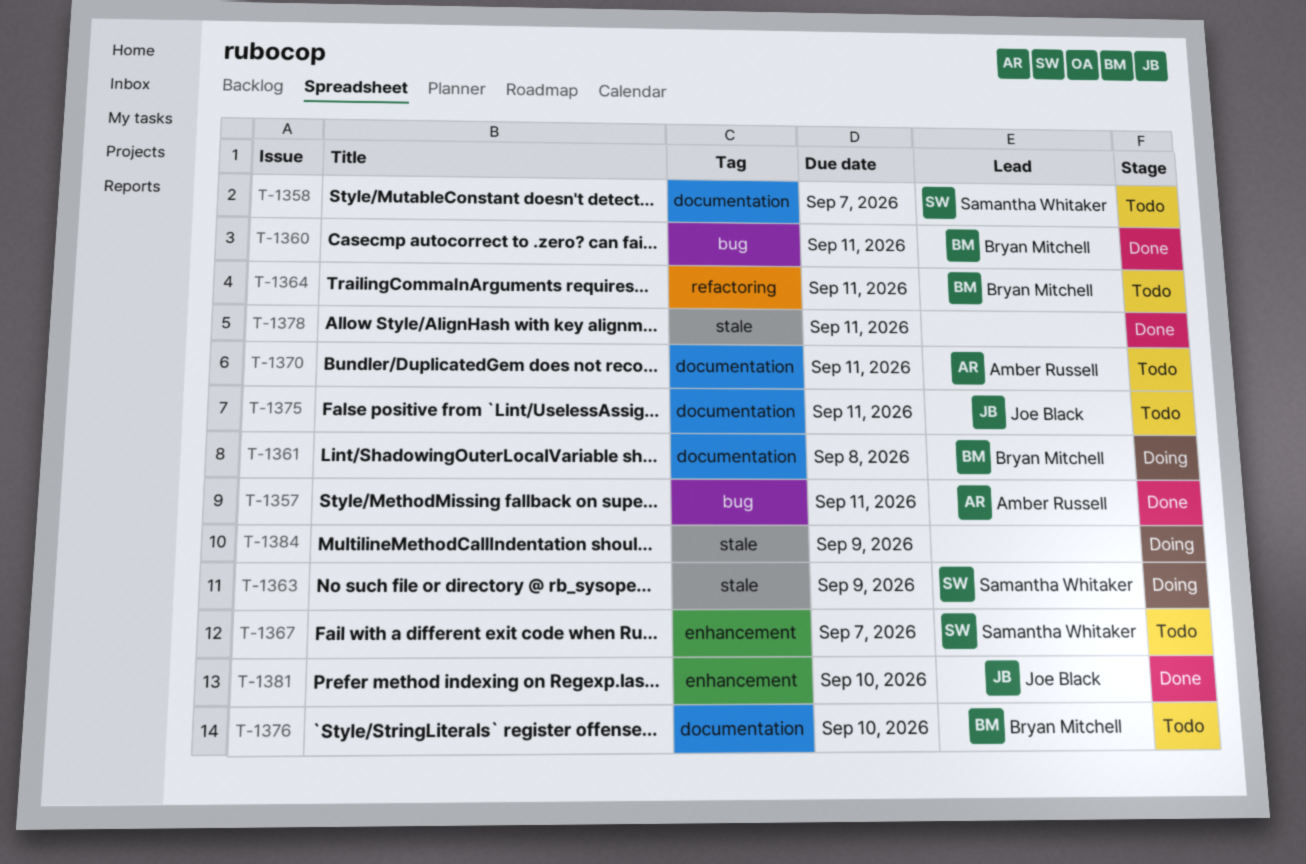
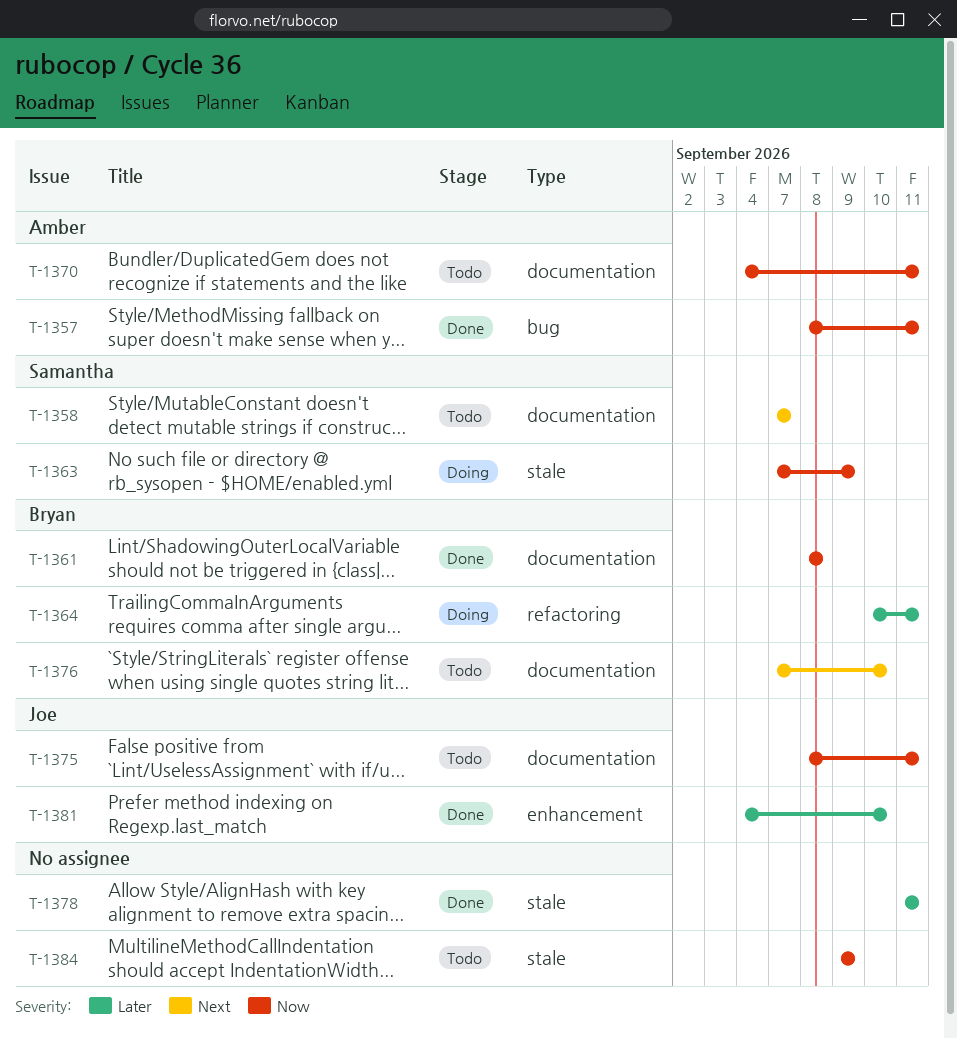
T-1360: present -> none
T-1361, status: Doing -> Done
T-1364, status: Todo -> Doing
T-1367: present -> none
T-1384, status: Doing -> Todo

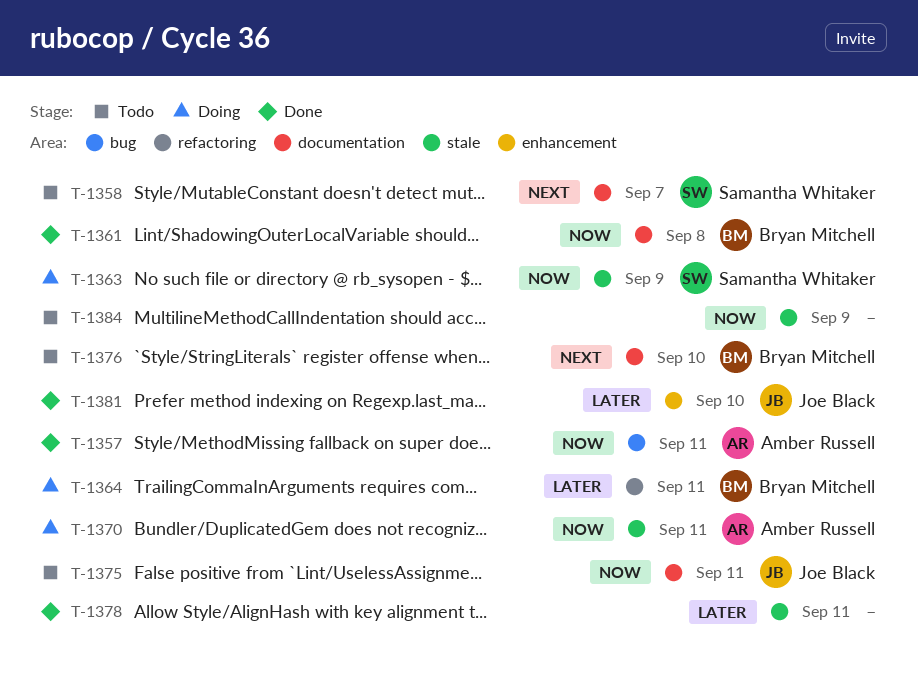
T-1370, status: Todo -> Doing
T-1370, label: documentation -> stale

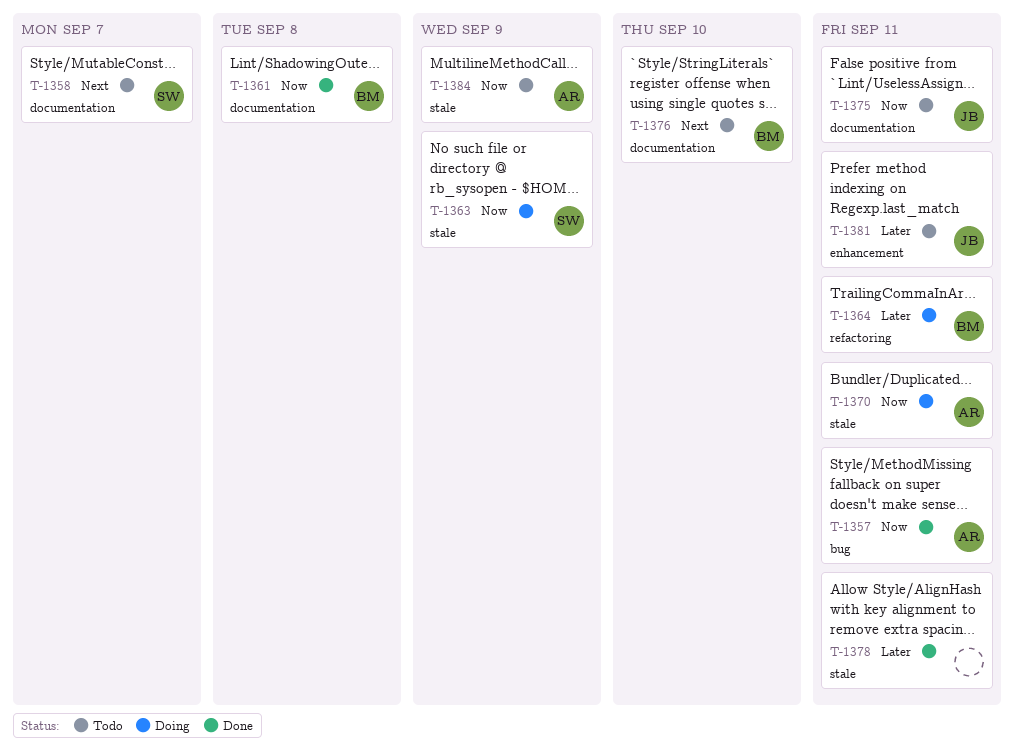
T-1381, status: Done -> Todo
T-1381, due: Sep 10 -> Sep 11
T-1384, owner: none -> Amber Russell

